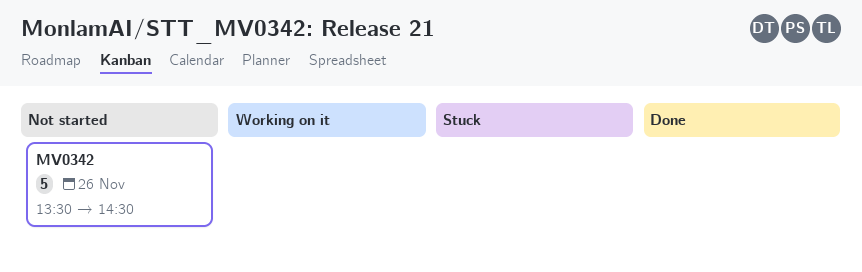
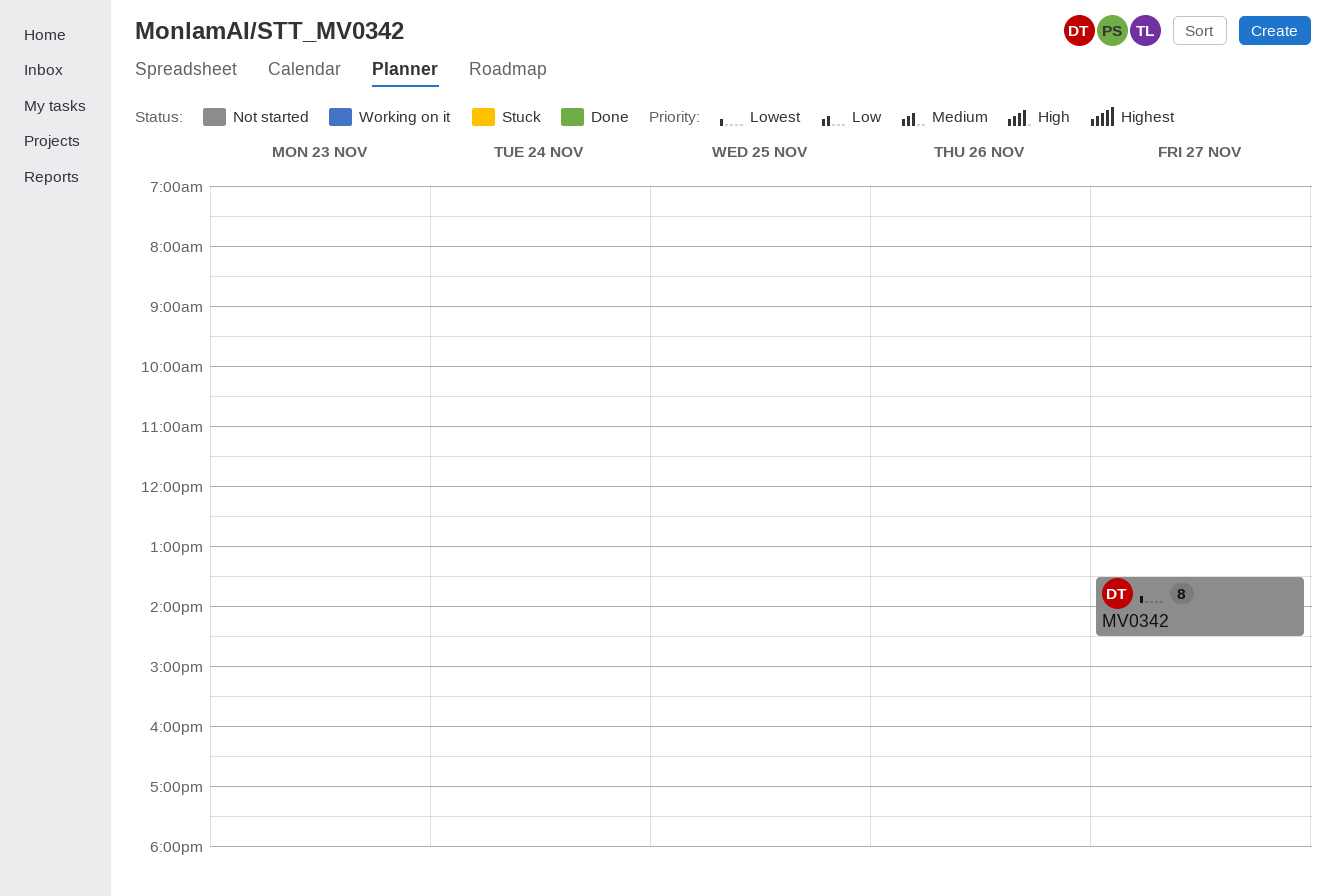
MV0342, estimate: 5 -> 8
MV0342, day: Nov 26 -> Nov 27

